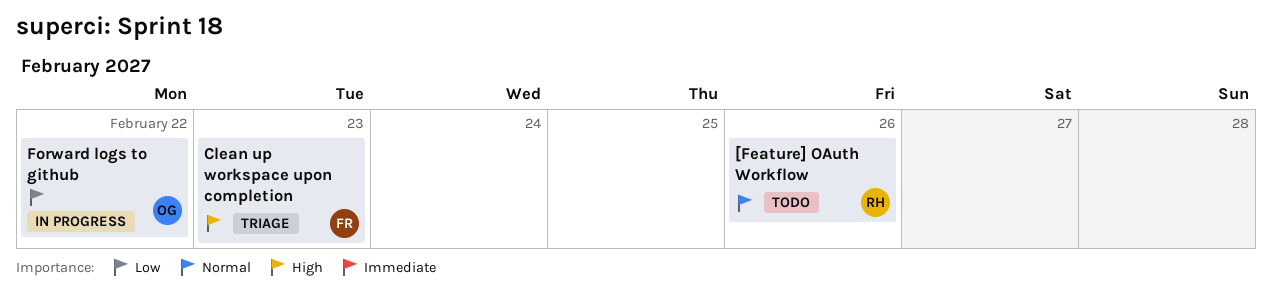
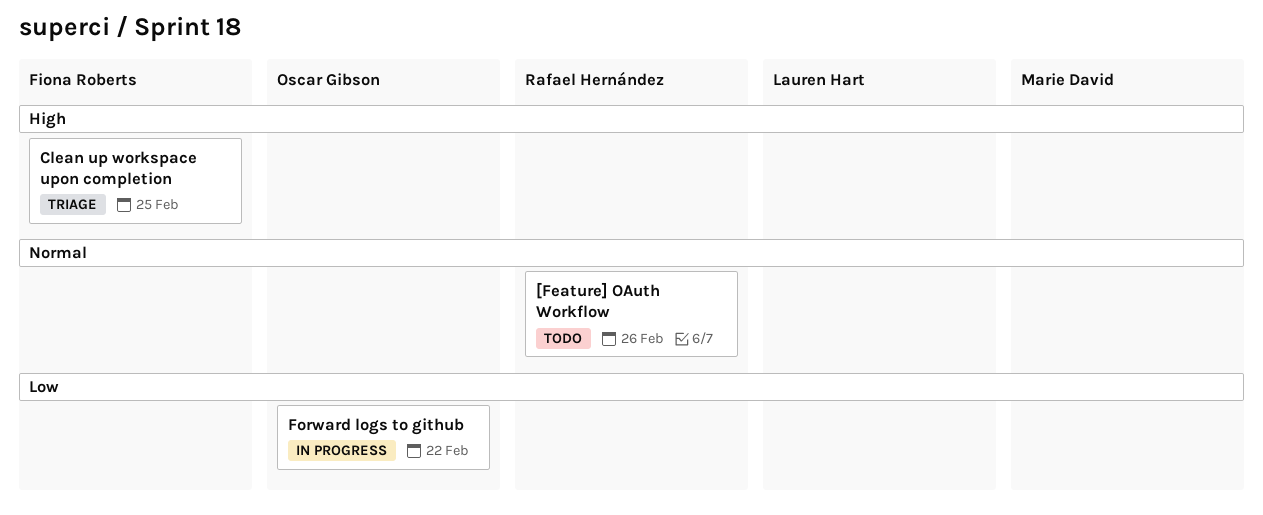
Clean up workspace upon completion, due: Feb 23 -> Feb 25

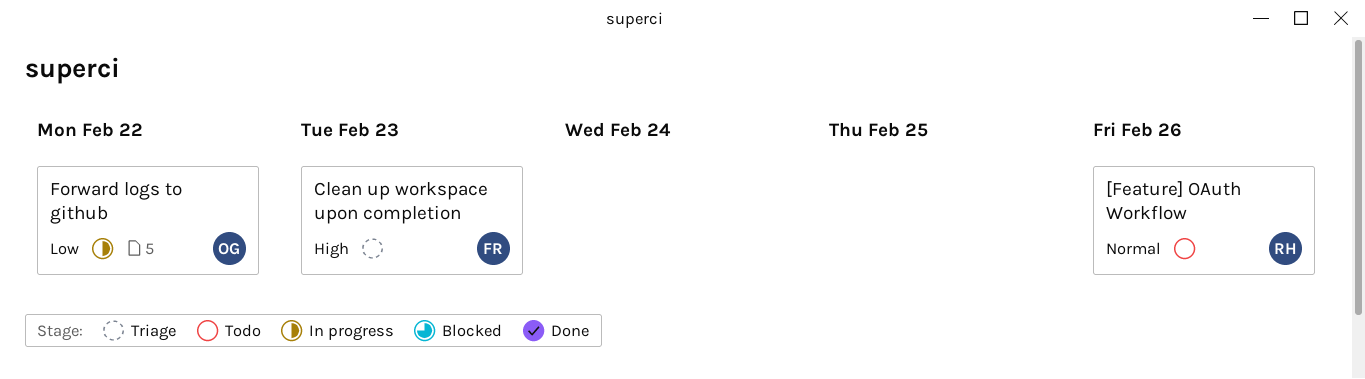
Clean up workspace upon completion, due: Feb 25 -> Feb 23

